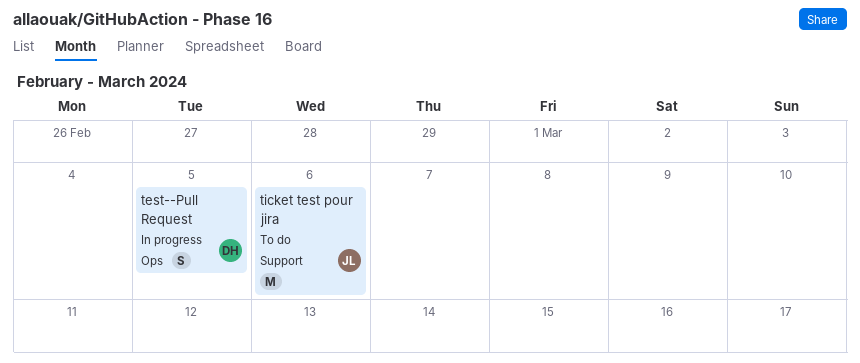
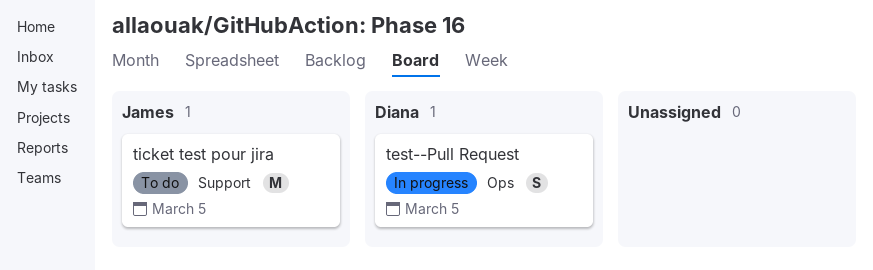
ticket test pour jira, due: Mar 6 -> Mar 5

